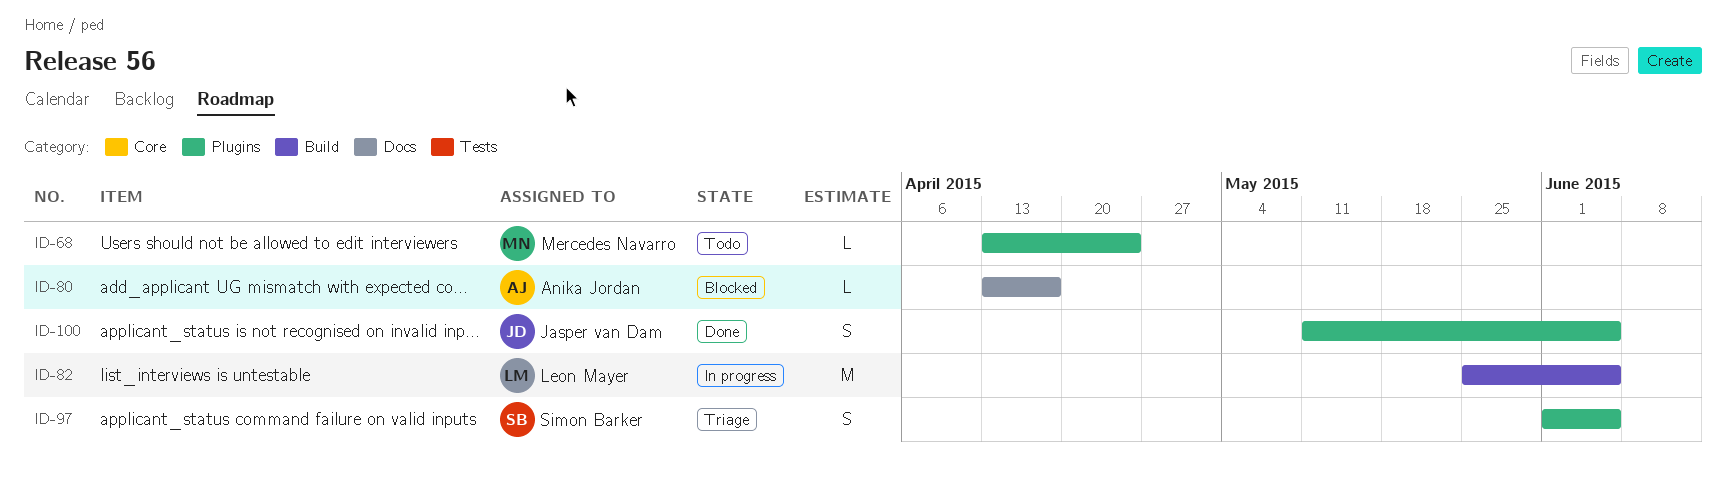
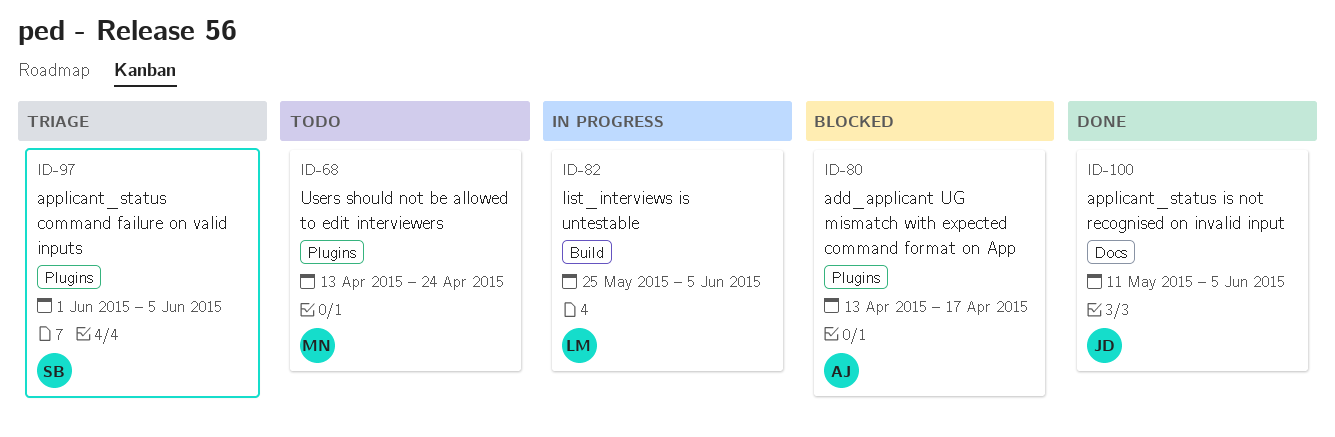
ID-80, label: Docs -> Plugins
ID-100, label: Plugins -> Docs

